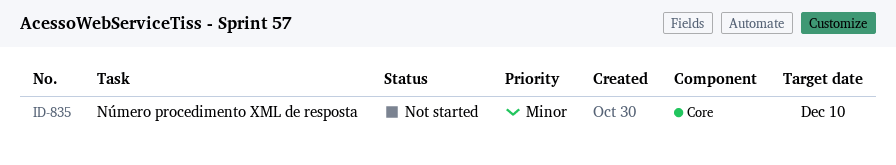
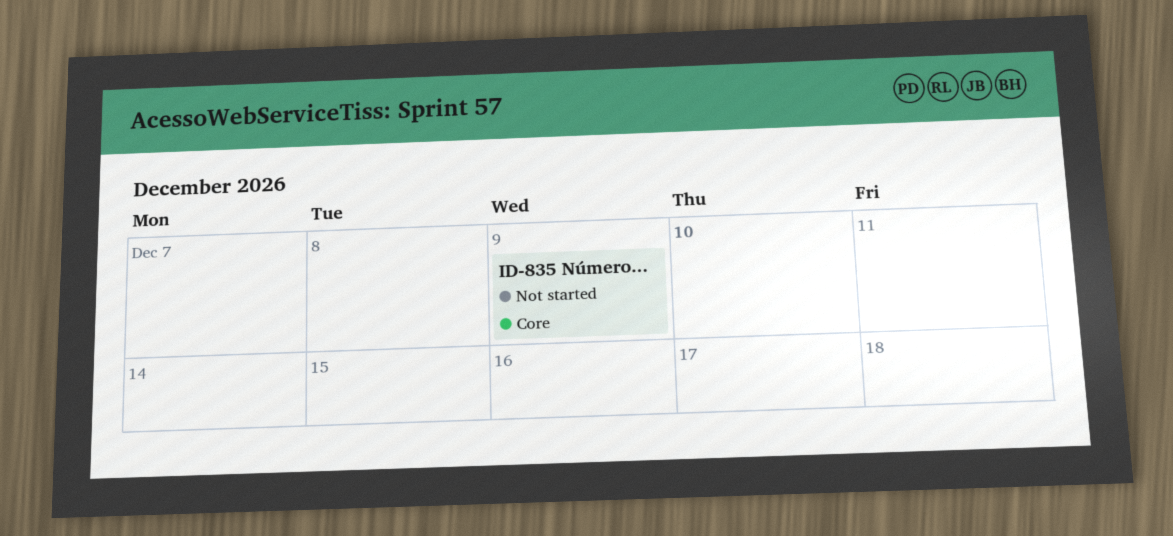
ID-835, due: Dec 10 -> Dec 9

